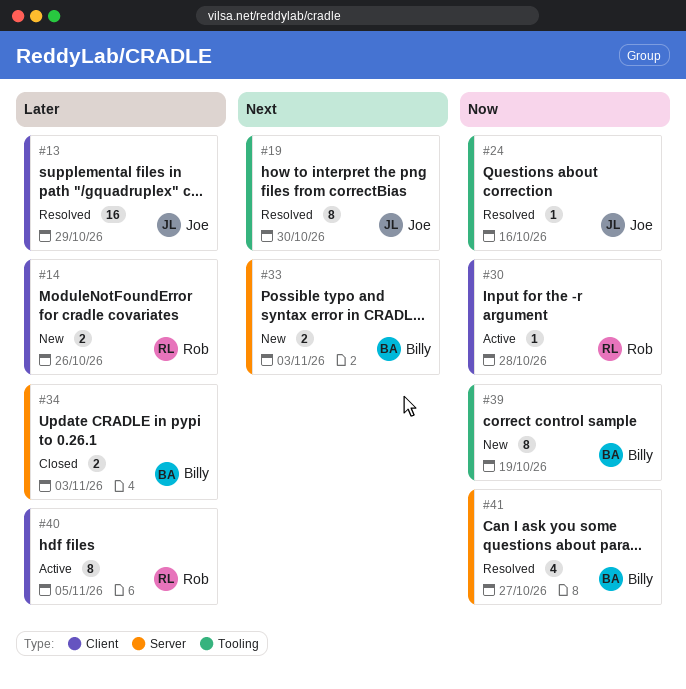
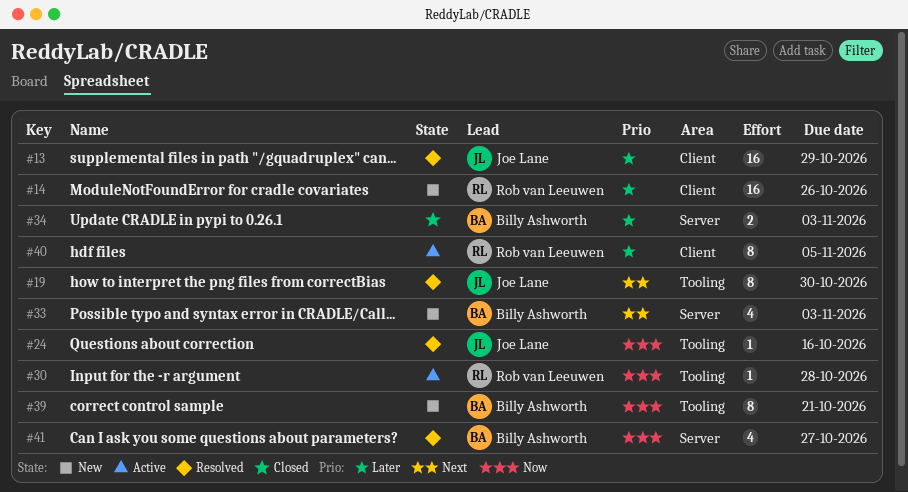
#14, estimate: 2 -> 16
#30, label: Client -> Tooling
#33, estimate: 2 -> 4
#39, due: Oct 19 -> Oct 21

